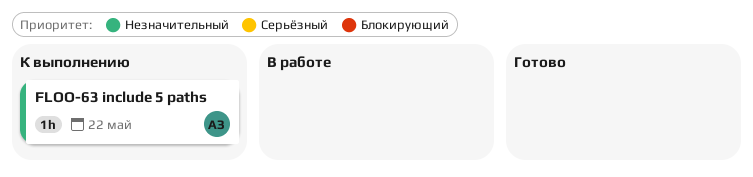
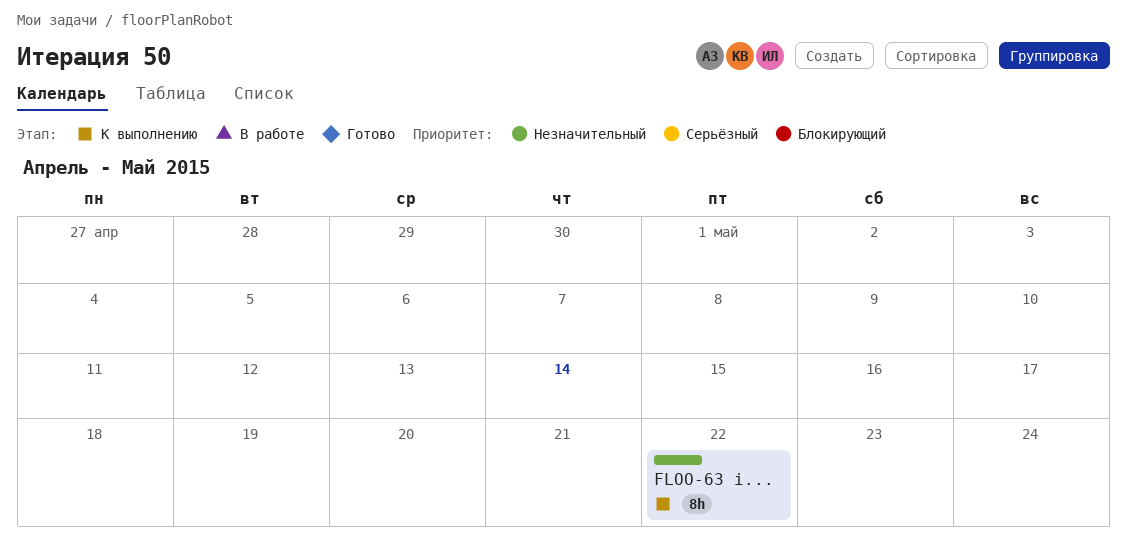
FLOO-63, estimate: 1h -> 8h

